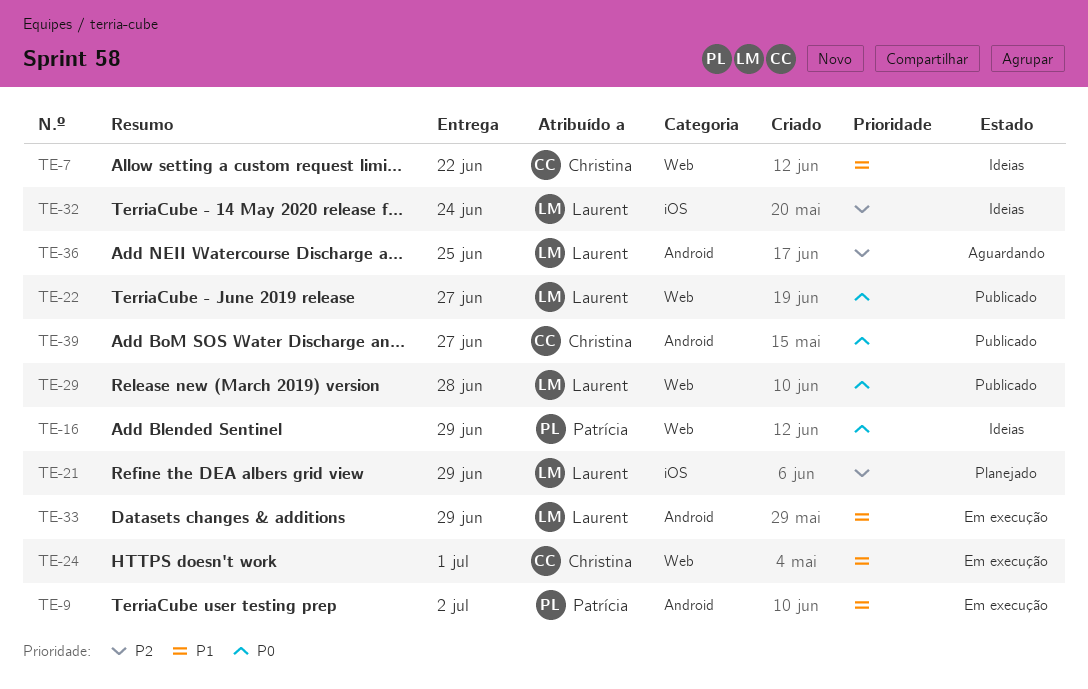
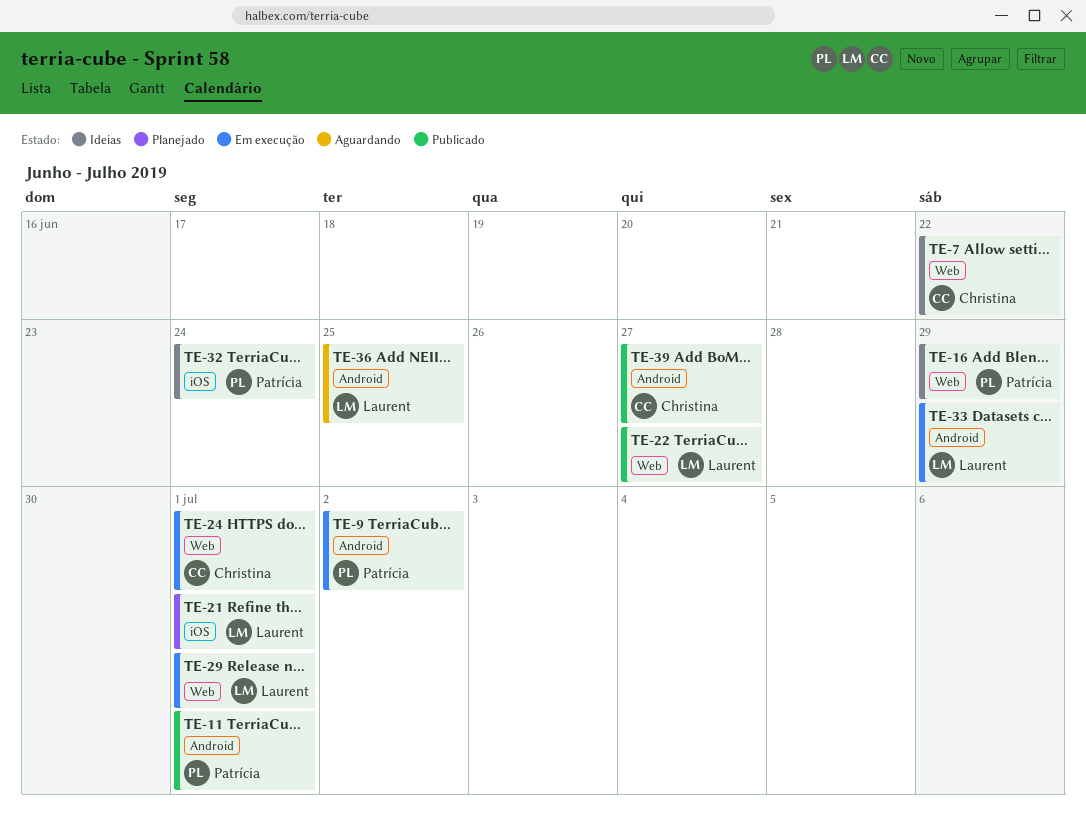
TE-11: none -> present
TE-21, due: Jun 29 -> Jul 1
TE-29, status: Publicado -> Em execução
TE-29, due: Jun 28 -> Jul 1
TE-32, owner: Laurent -> Patrícia

